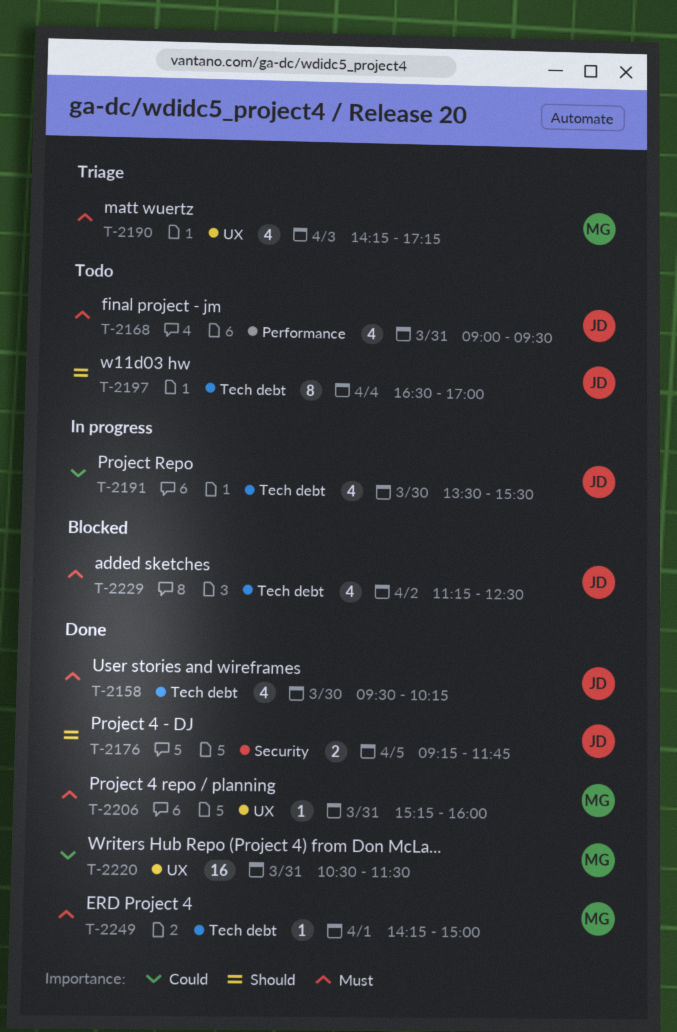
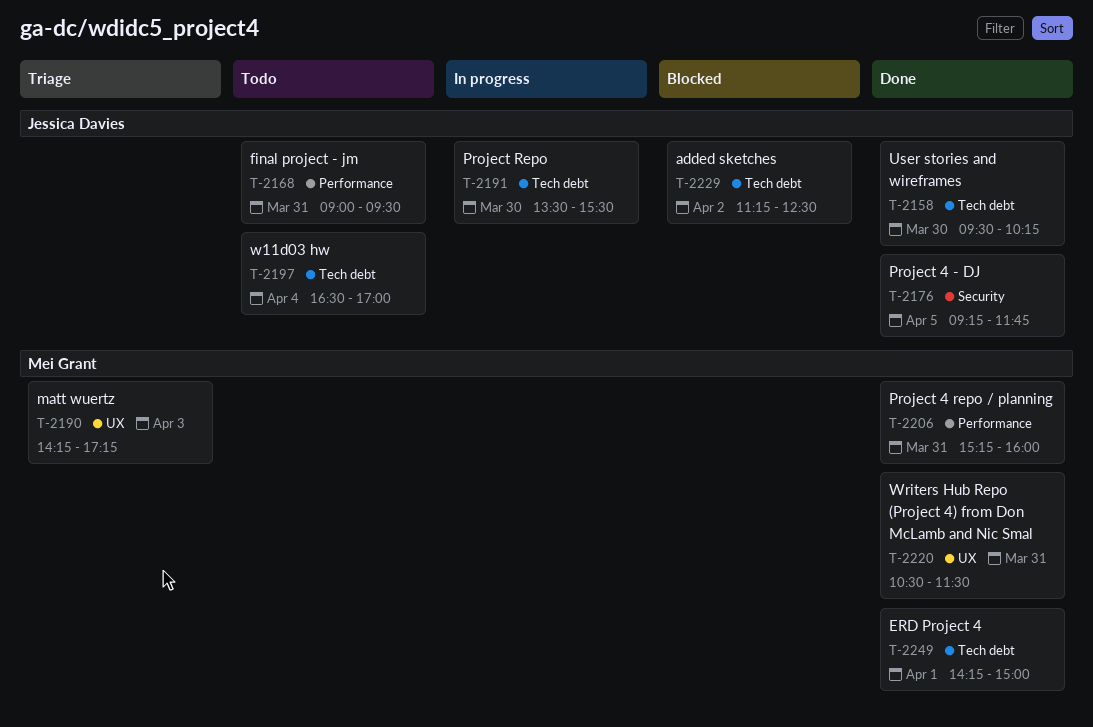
T-2206, label: UX -> Performance

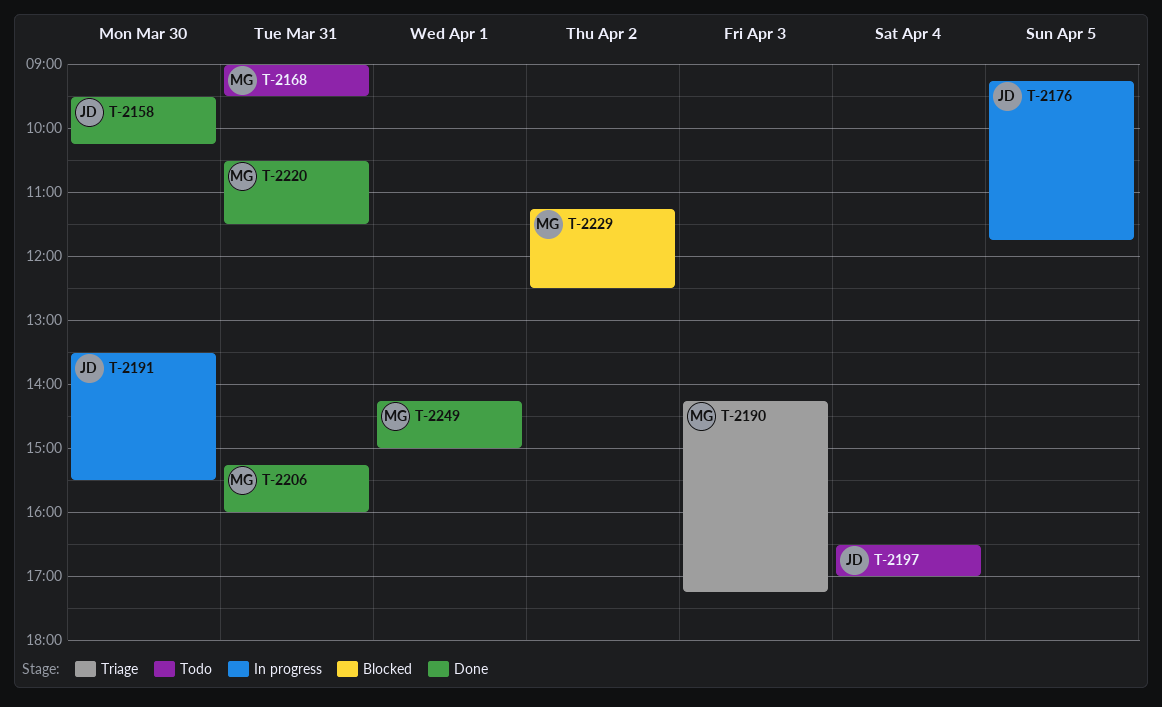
T-2168, owner: Jessica Davies -> Mei Grant
T-2176, status: Done -> In progress
T-2229, owner: Jessica Davies -> Mei Grant

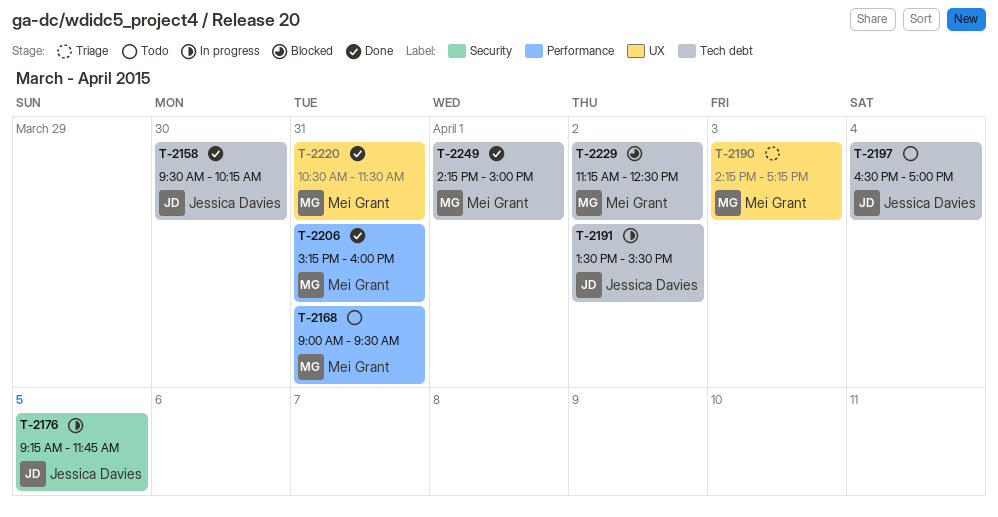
T-2191, day: Mar 30 -> Apr 2

